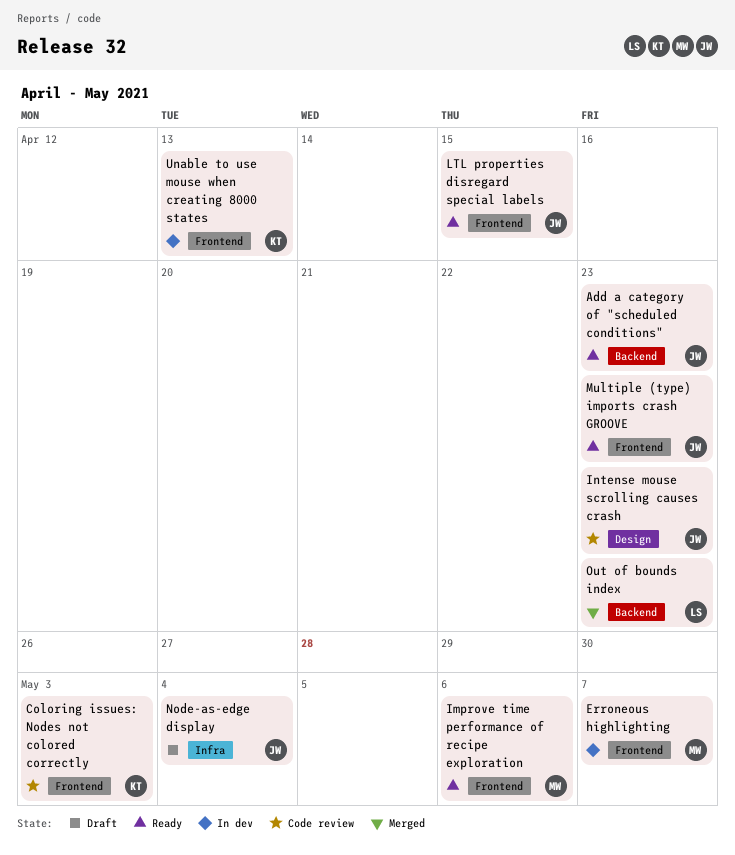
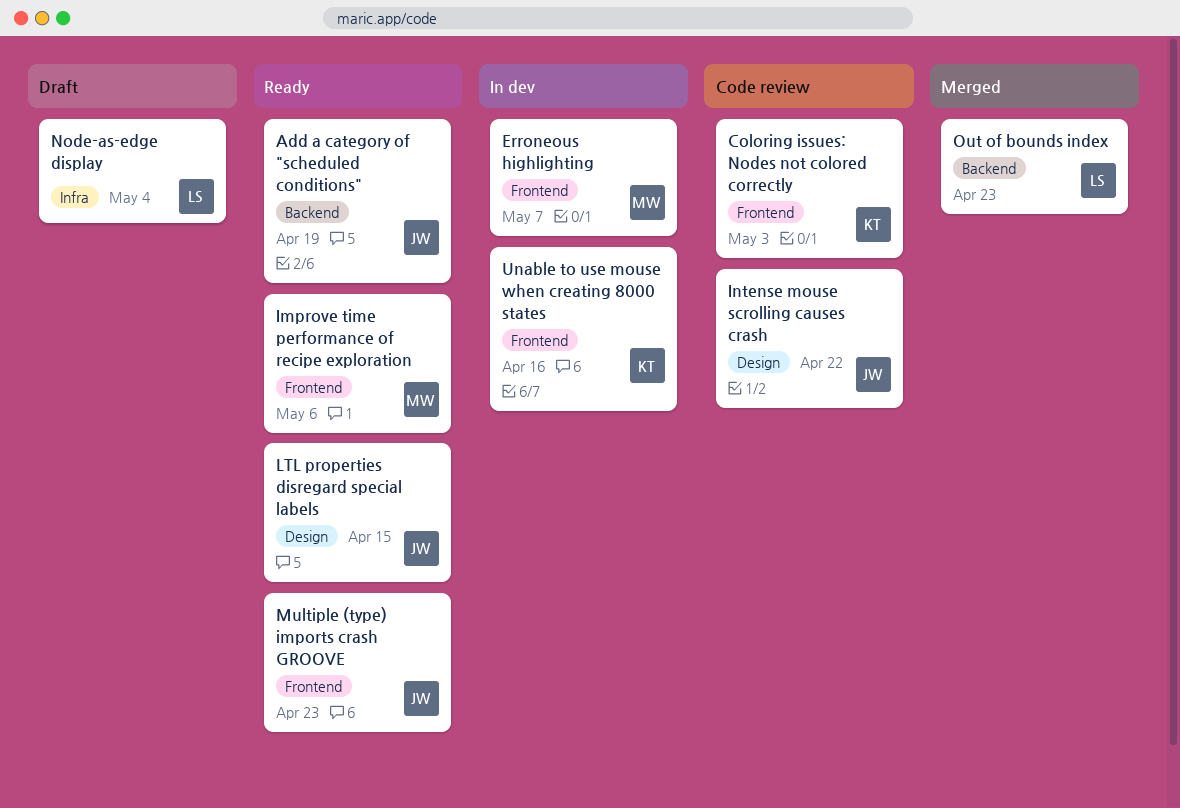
Add a category of "scheduled conditions", due: Apr 23 -> Apr 19
Intense mouse scrolling causes crash, due: Apr 23 -> Apr 22
LTL properties disregard special labels, label: Frontend -> Design
Node-as-edge display, owner: JW -> LS
Unable to use mouse when creating 8000 states, due: Apr 13 -> Apr 16

